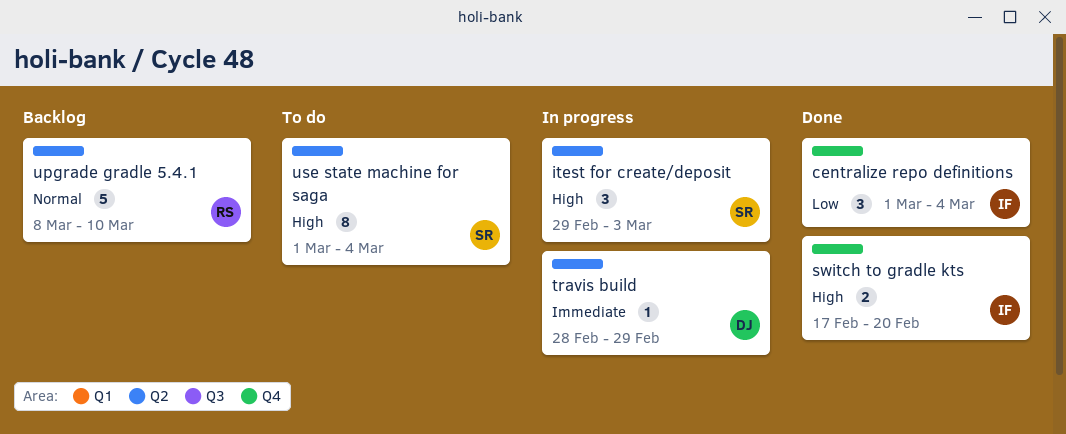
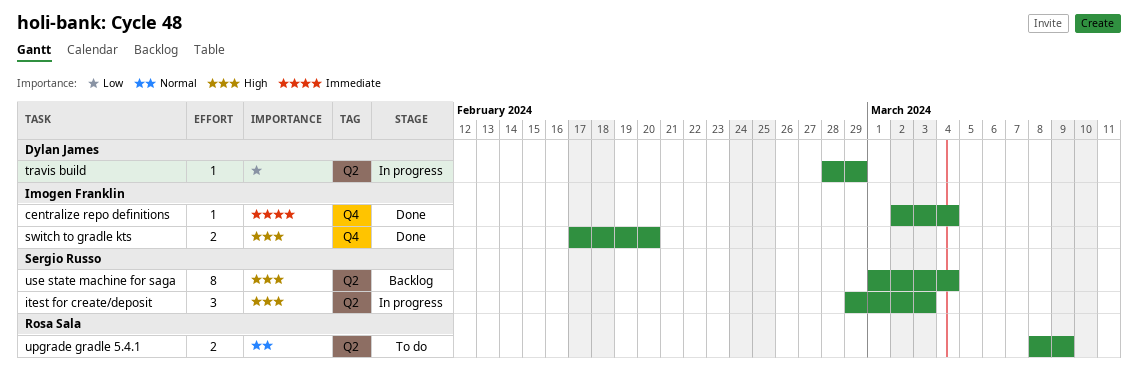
centralize repo definitions, priority: Low -> Immediate
centralize repo definitions, estimate: 3 -> 1
centralize repo definitions, start: Mar 1 -> Mar 2
travis build, priority: Immediate -> Low
upgrade gradle 5.4.1, status: Backlog -> To do
upgrade gradle 5.4.1, estimate: 5 -> 2
upgrade gradle 5.4.1, due: Mar 10 -> Mar 9
use state machine for saga, status: To do -> Backlog

